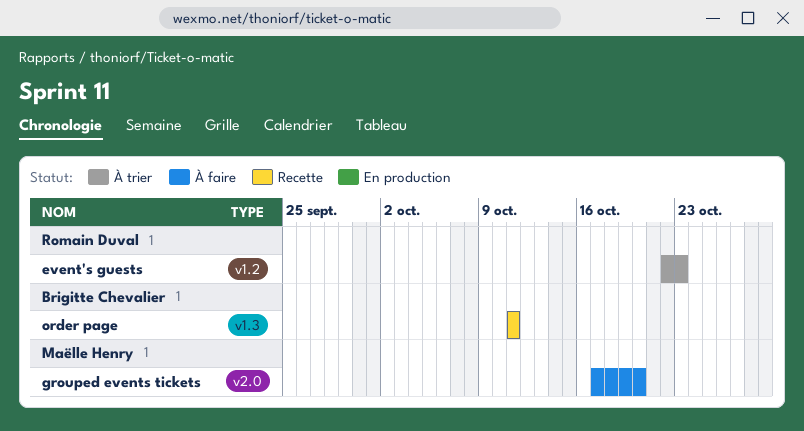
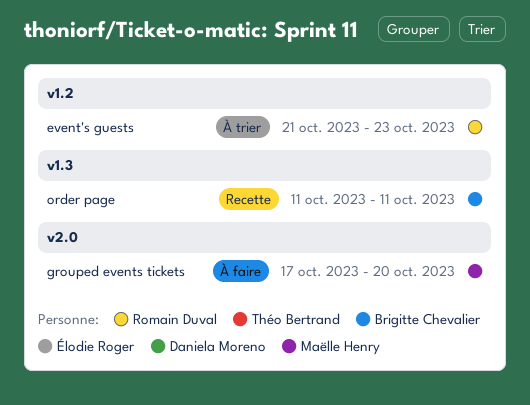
event's guests, start: Oct 22 -> Oct 21

